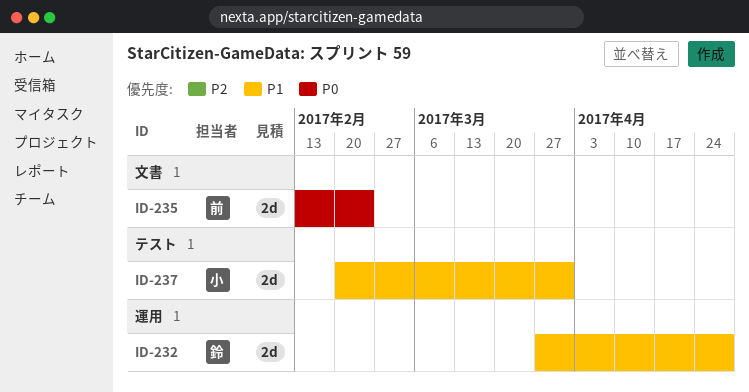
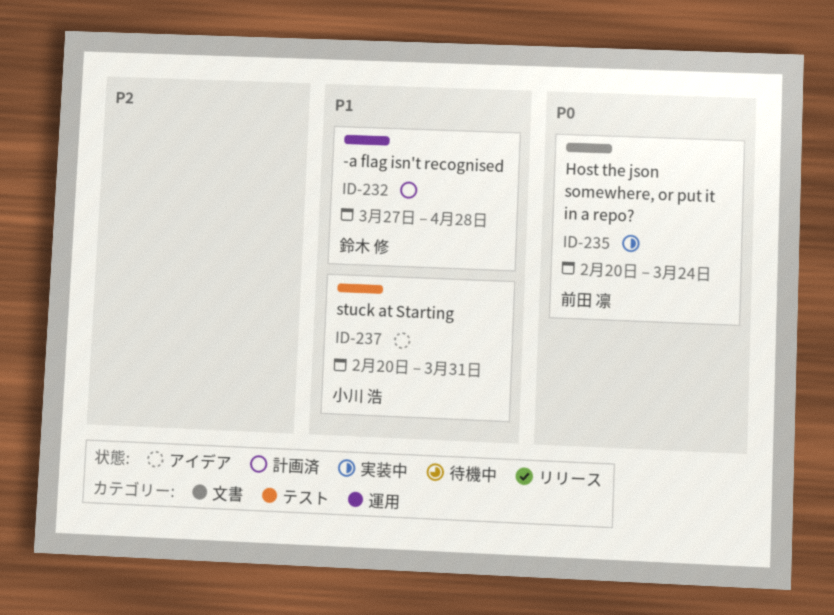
ID-235, start: Feb 13 -> Feb 20
ID-235, due: Feb 24 -> Mar 24

